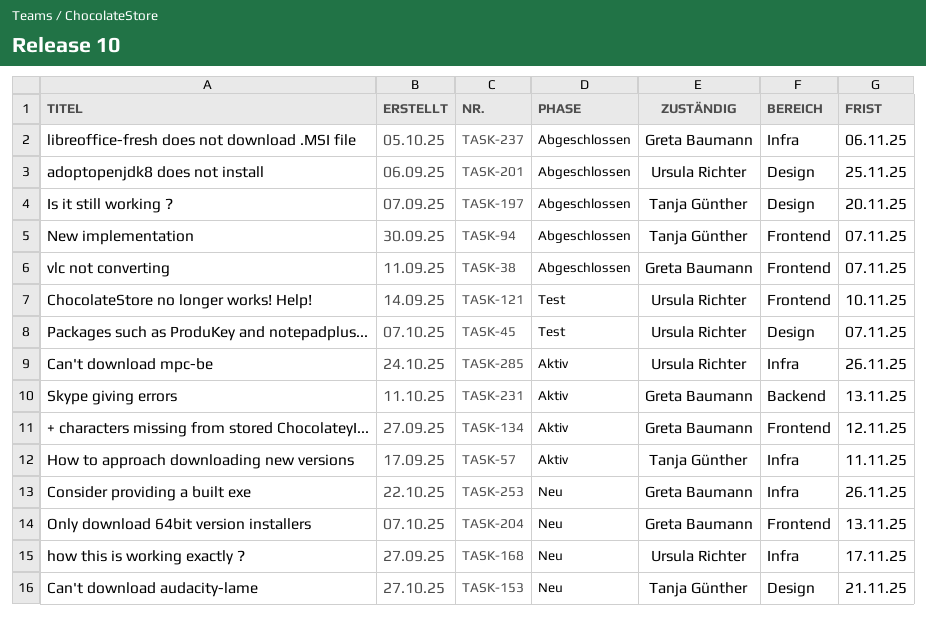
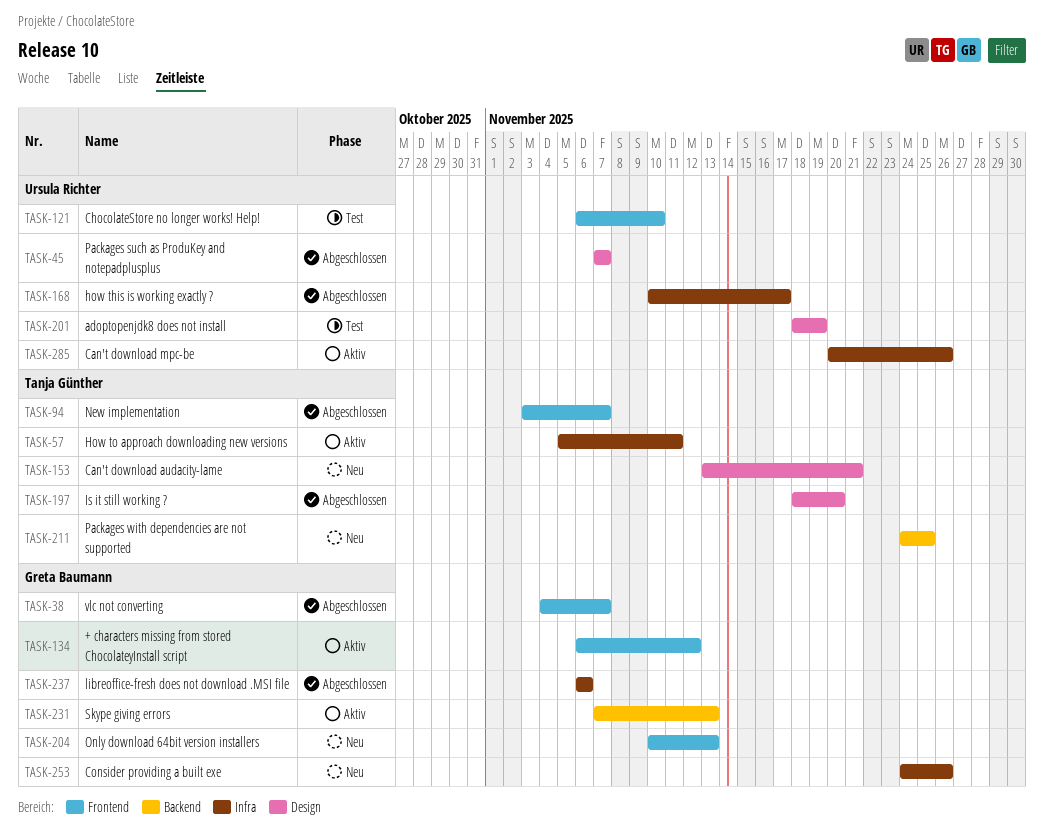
TASK-45, status: Test -> Abgeschlossen
TASK-168, status: Neu -> Abgeschlossen
TASK-201, status: Abgeschlossen -> Test
TASK-201, due: Nov 25 -> Nov 19
TASK-211: none -> present

